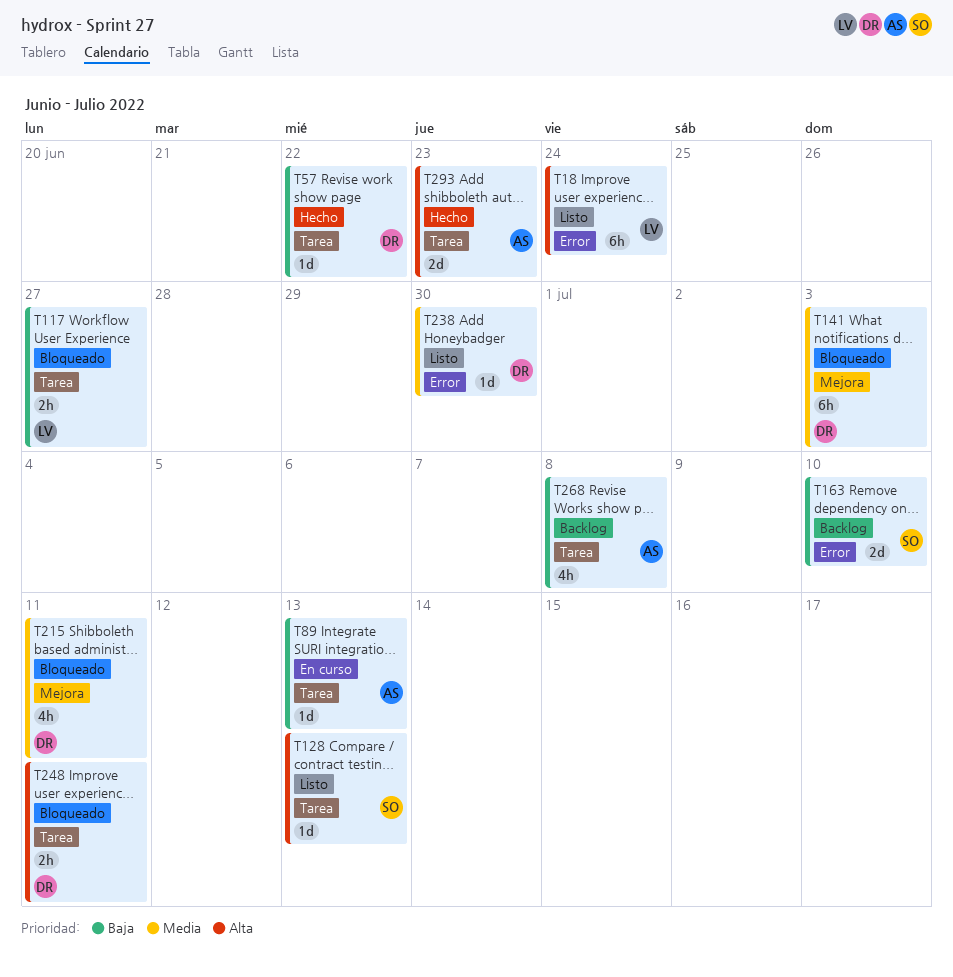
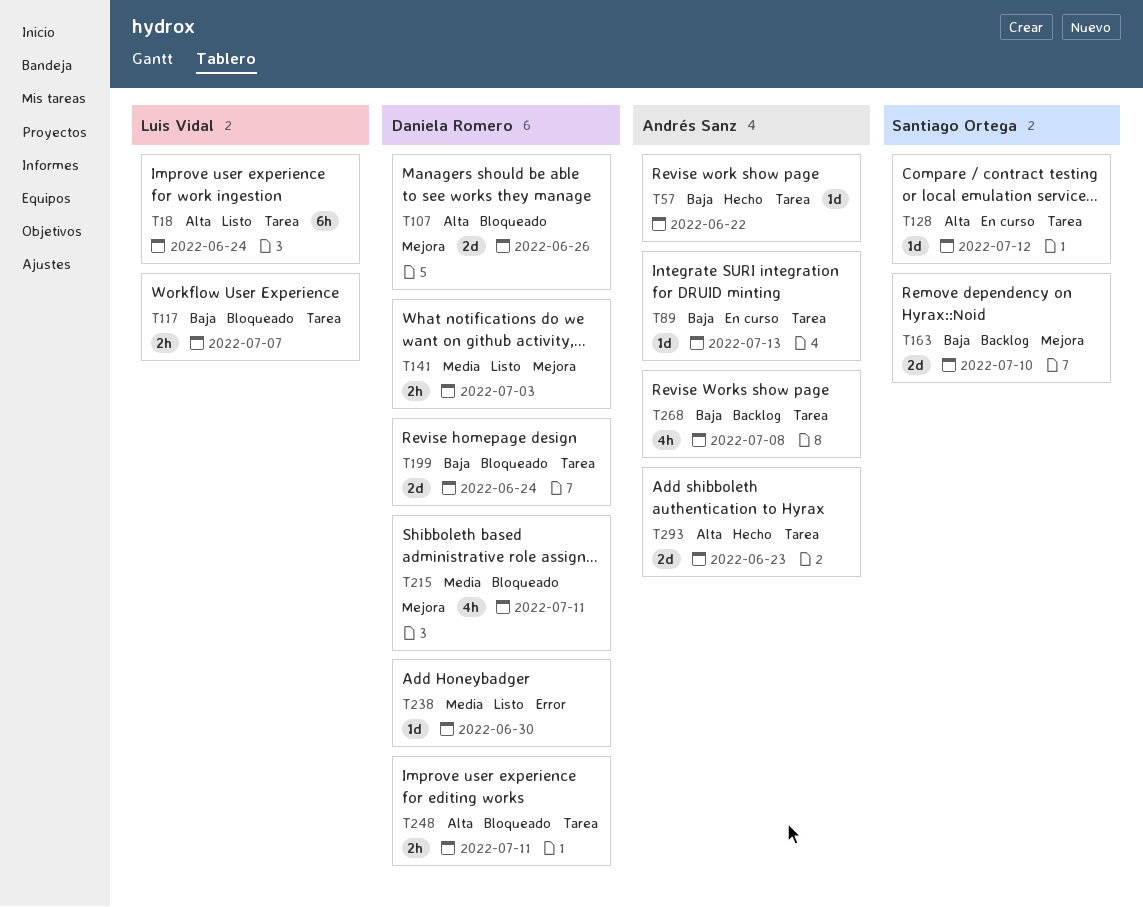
T18, label: Error -> Tarea
T57, owner: Daniela Romero -> Andrés Sanz
T107: none -> present
T117, due: Jun 27 -> Jul 7
T128, status: Listo -> En curso
T128, due: Jul 13 -> Jul 12
T141, status: Bloqueado -> Listo
T141, estimate: 6h -> 2h
T163, label: Error -> Mejora
T199: none -> present

